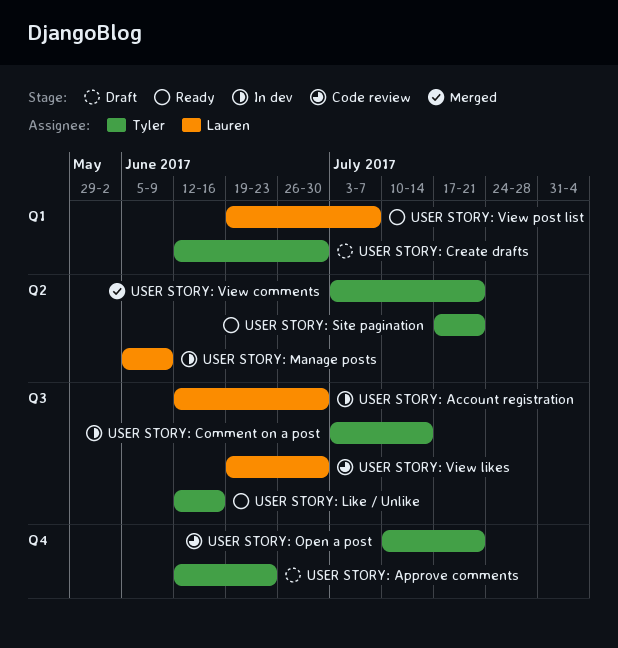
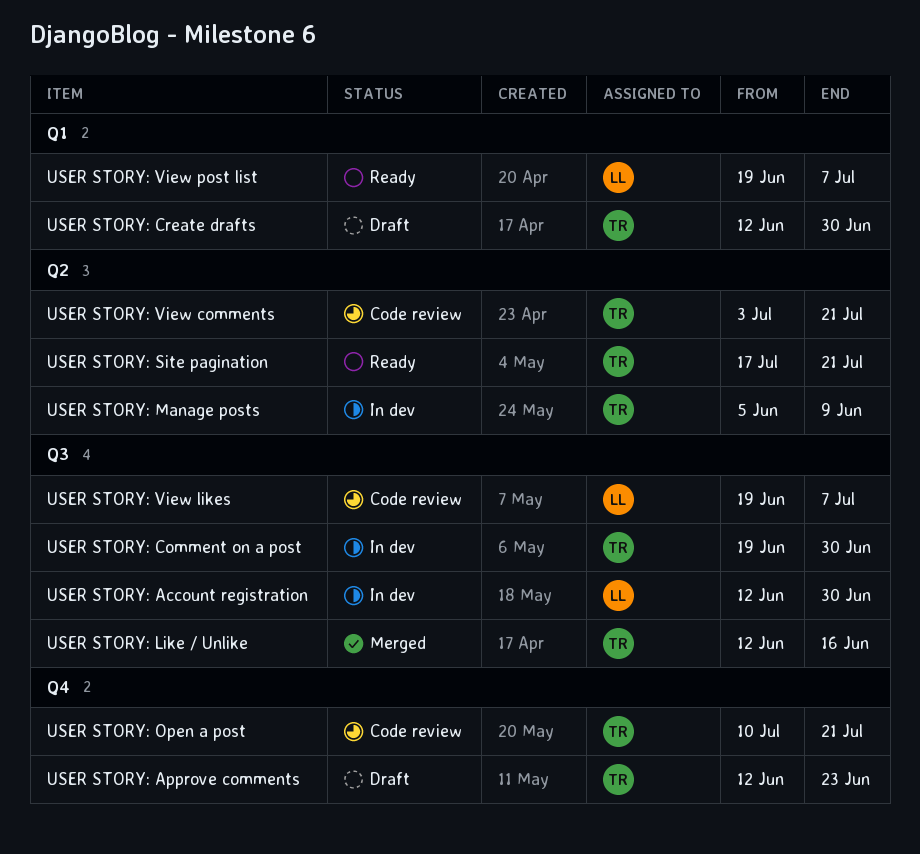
USER STORY: Comment on a post, start: Jul 3 -> Jun 19
USER STORY: Comment on a post, due: Jul 14 -> Jun 30
USER STORY: Like / Unlike, status: Ready -> Merged
USER STORY: Manage posts, owner: Lauren -> Tyler
USER STORY: View comments, status: Merged -> Code review
USER STORY: View likes, due: Jun 30 -> Jul 7

